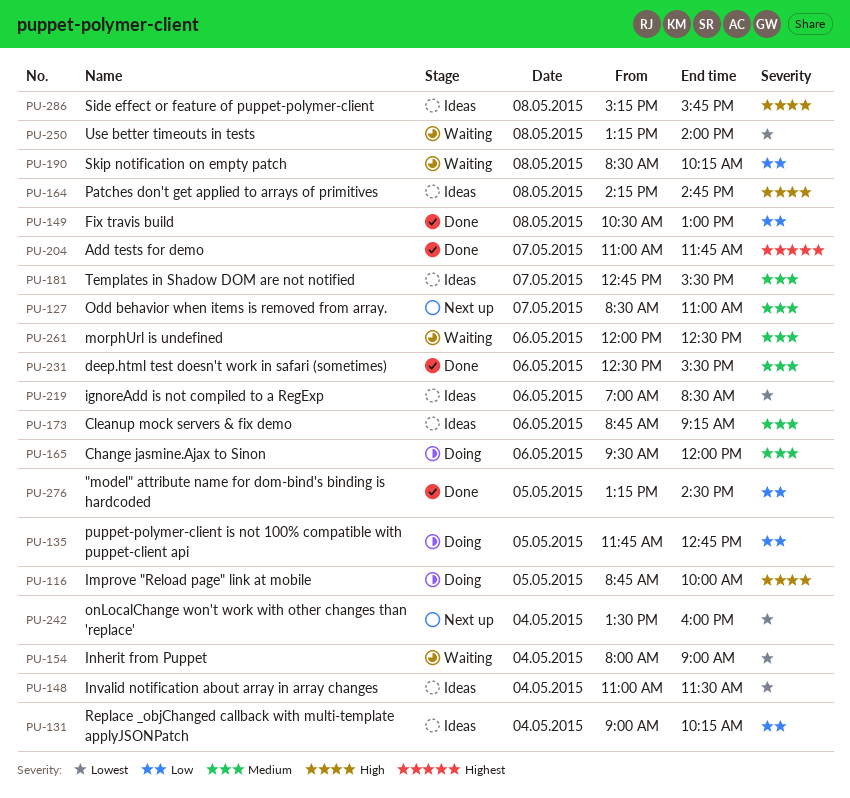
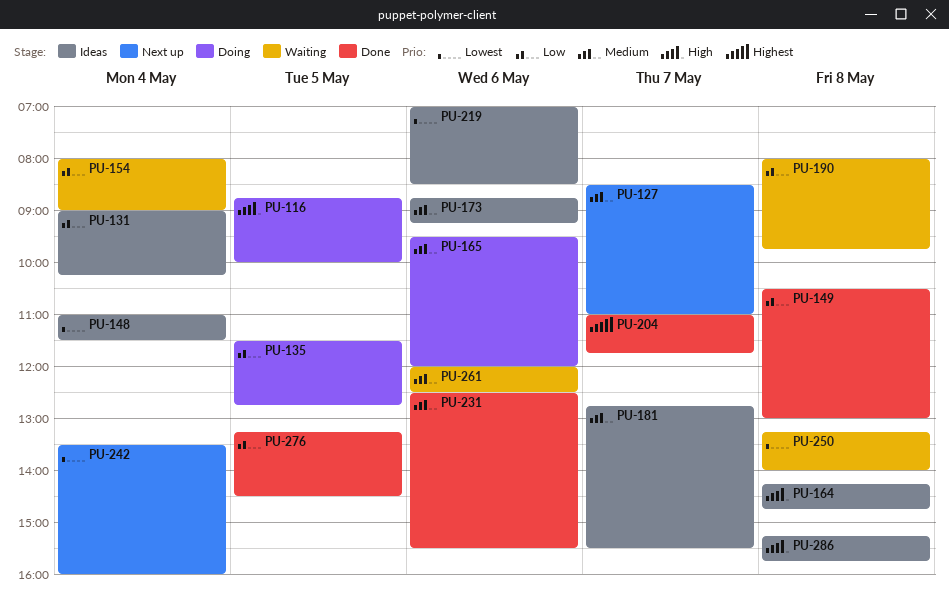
PU-135, begins: 11:45 -> 11:30
PU-154, priority: Lowest -> Low
PU-190, begins: 08:30 -> 08:00
PU-190, ends: 10:15 -> 09:45

